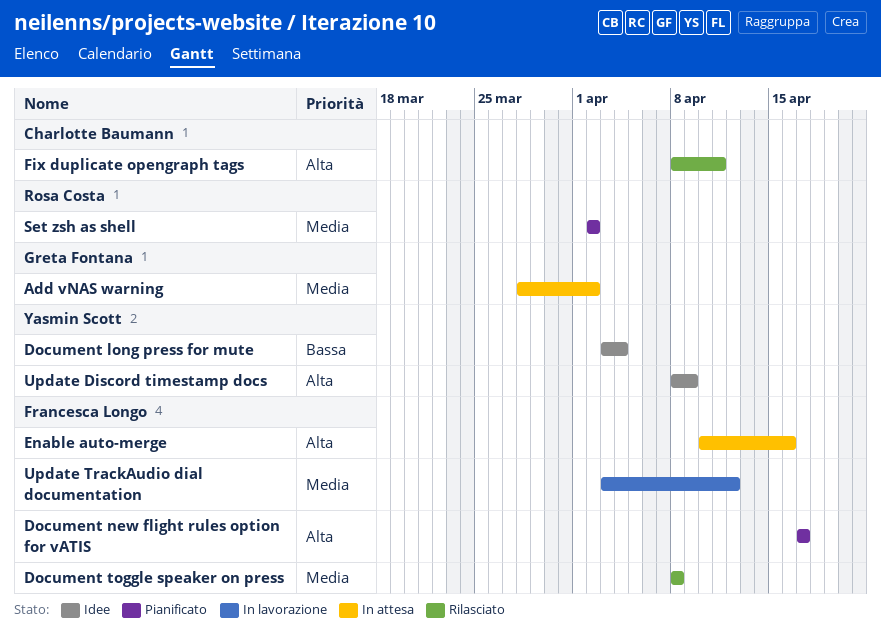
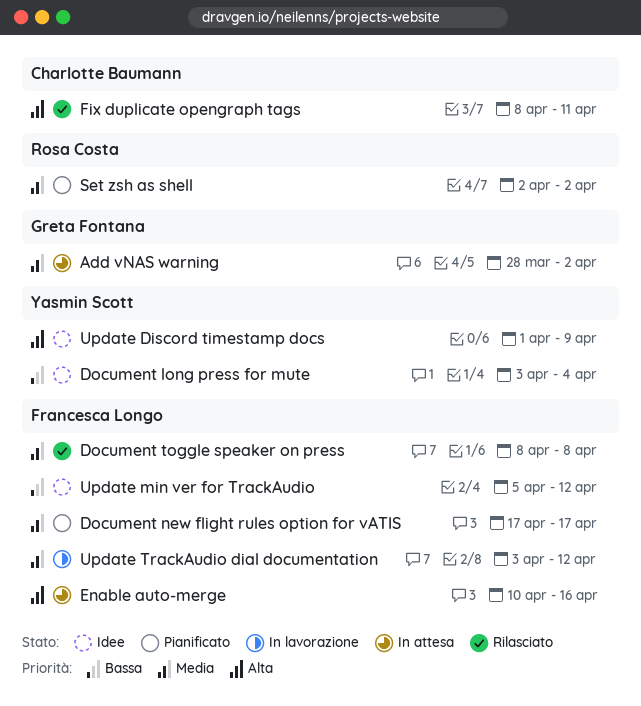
Document new flight rules option for vATIS, priority: Alta -> Media
Update Discord timestamp docs, start: Apr 8 -> Apr 1
Update min ver for TrackAudio: none -> present

